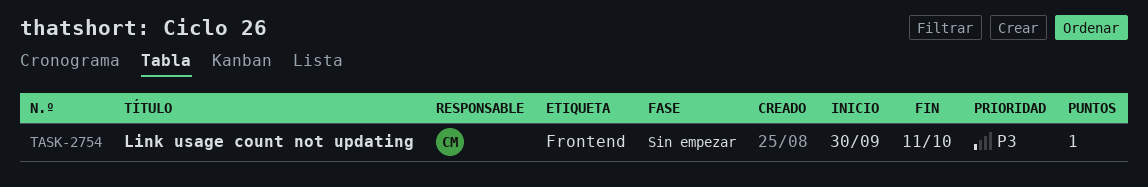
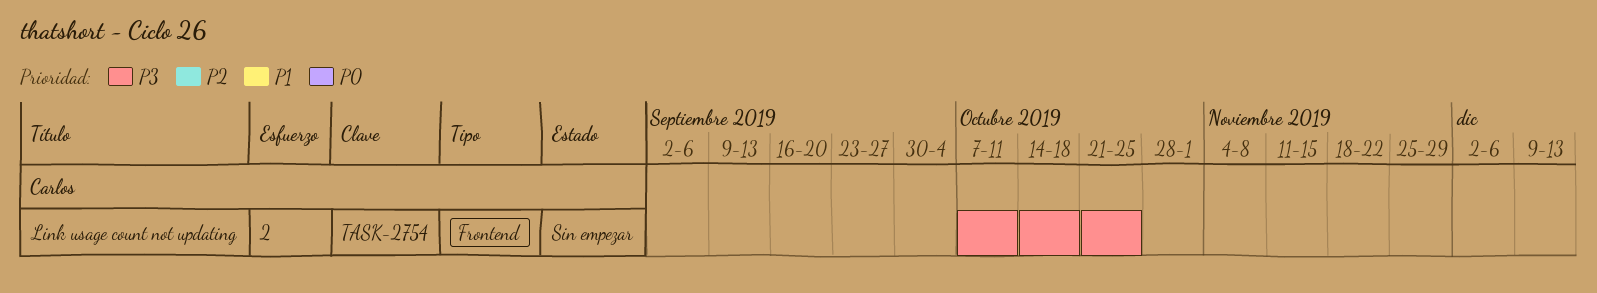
TASK-2754, estimate: 1 -> 2
TASK-2754, start: Sep 30 -> Oct 7
TASK-2754, due: Oct 11 -> Oct 25

